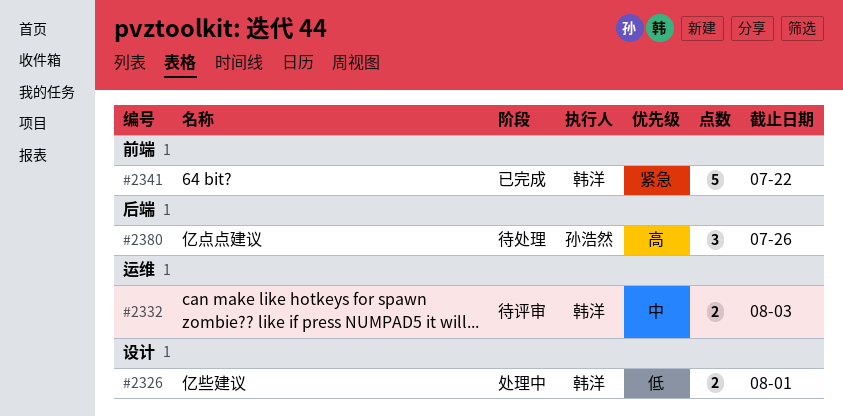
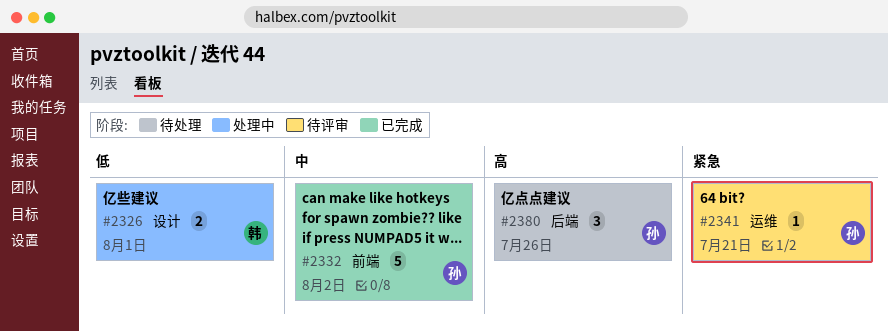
#2332, status: 待评审 -> 已完成
#2332, owner: 韩洋 -> 孙浩然
#2332, label: 运维 -> 前端
#2332, estimate: 2 -> 5
#2332, due: Aug 3 -> Aug 2
#2341, status: 已完成 -> 待评审
#2341, owner: 韩洋 -> 孙浩然
#2341, label: 前端 -> 运维
#2341, estimate: 5 -> 1
#2341, due: Jul 22 -> Jul 21

